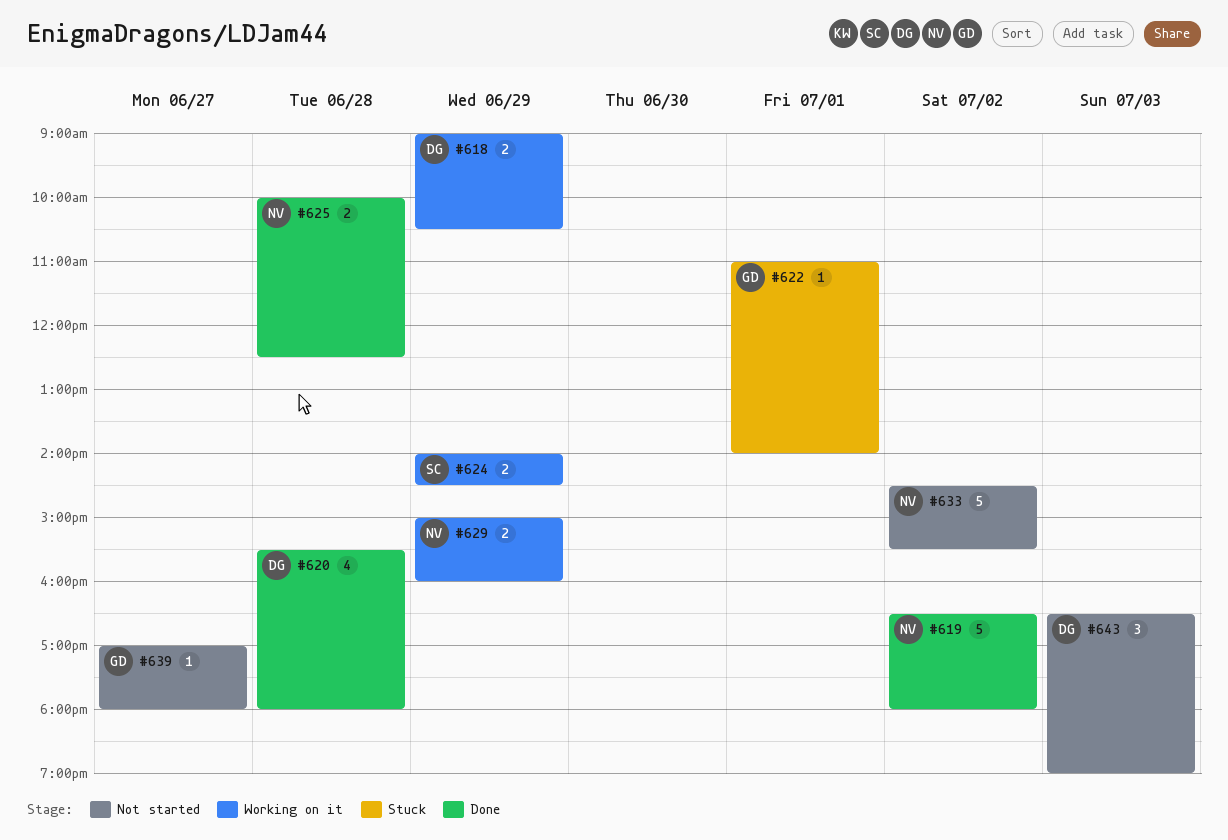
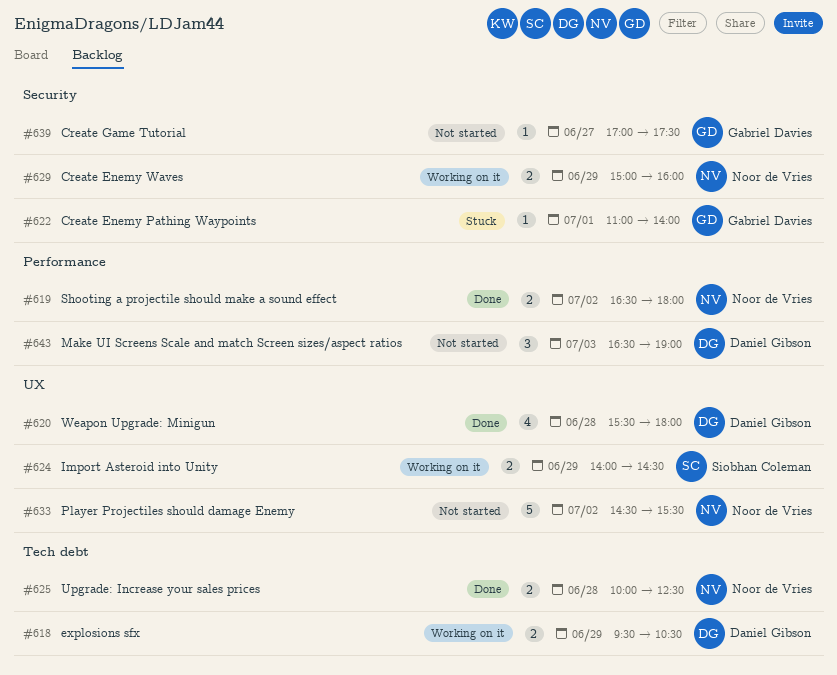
#618, begins: 09:00 -> 09:30
#619, estimate: 5 -> 2
#639, ends: 18:00 -> 17:30

